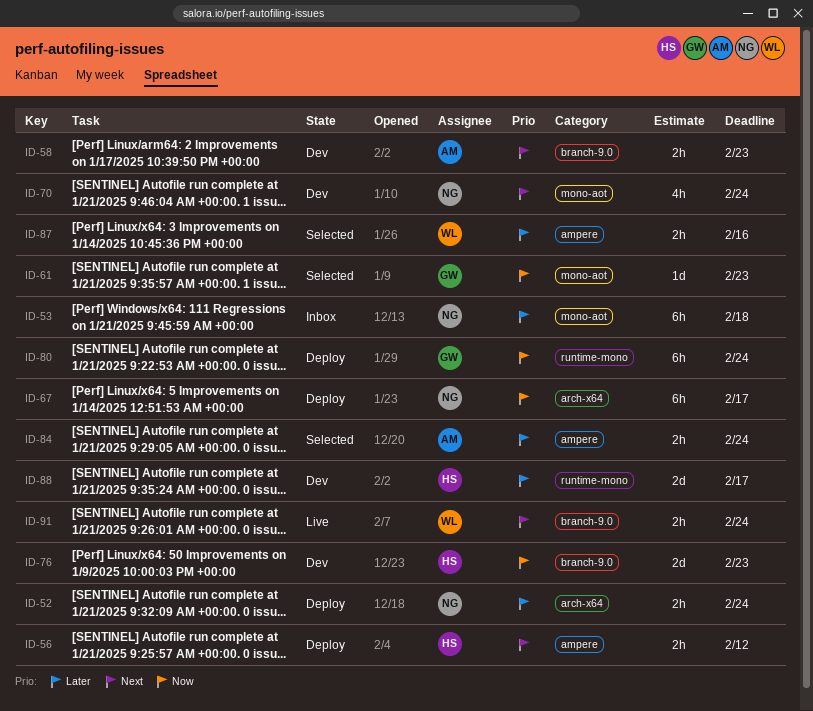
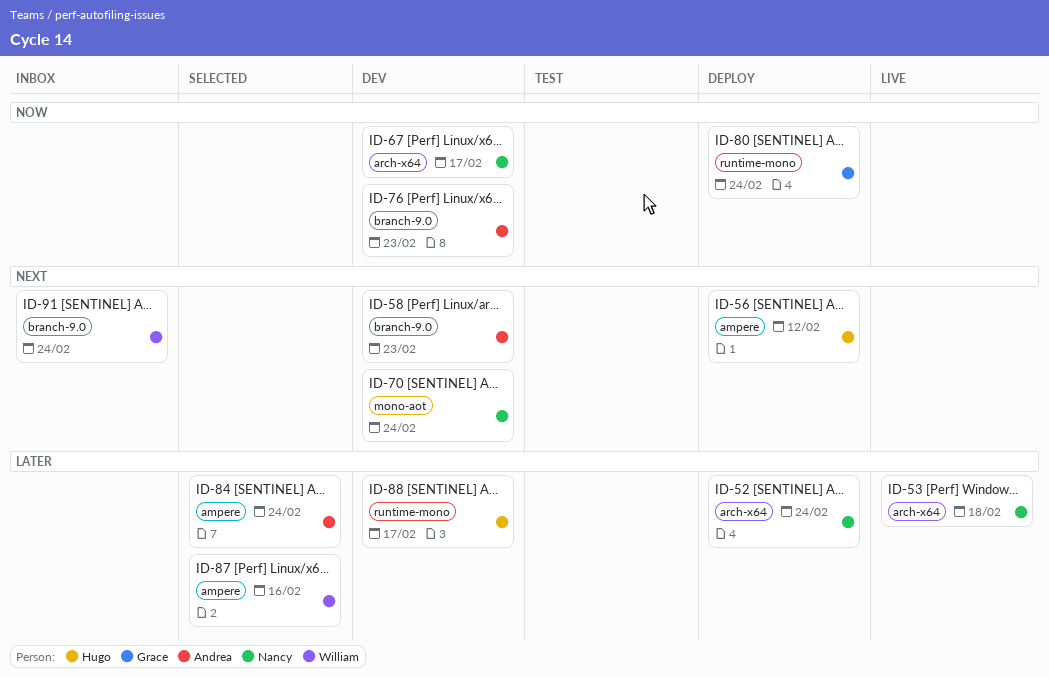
ID-53, status: Inbox -> Live
ID-53, label: mono-aot -> arch-x64
ID-61: present -> none
ID-67, status: Deploy -> Dev
ID-76, owner: Hugo -> Andrea
ID-91, status: Live -> Inbox

